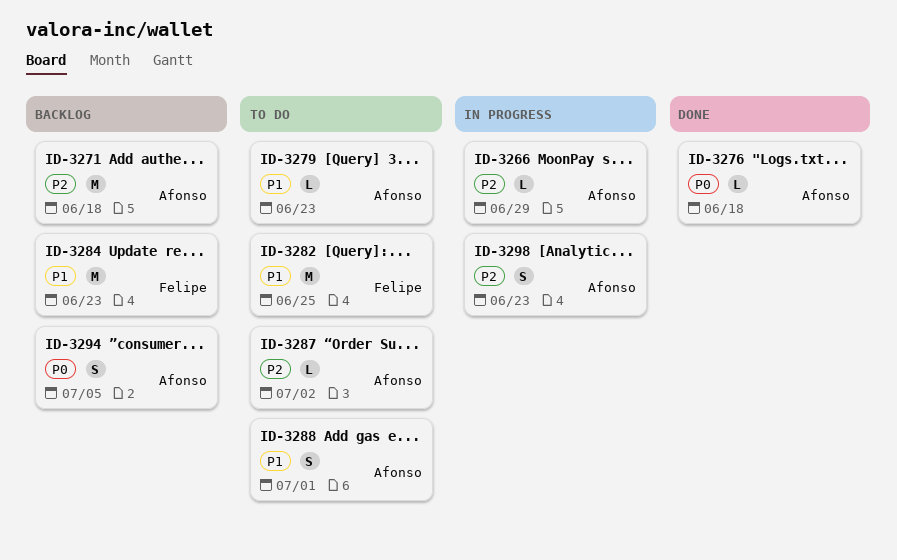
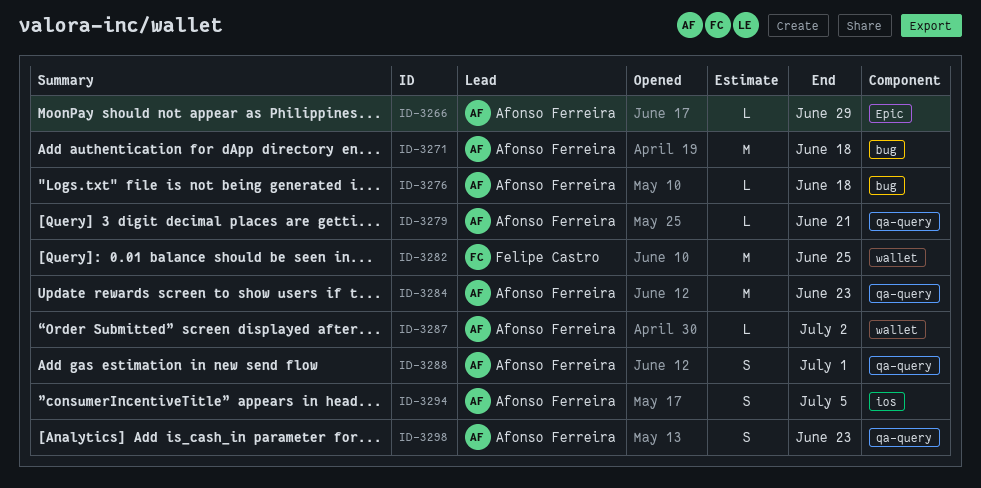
ID-3279, due: Jun 23 -> Jun 21
ID-3284, owner: Felipe Castro -> Afonso Ferreira

